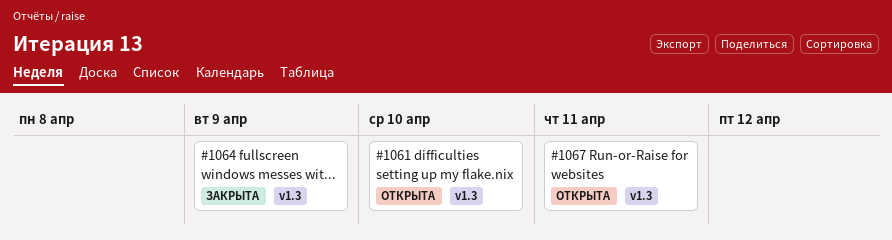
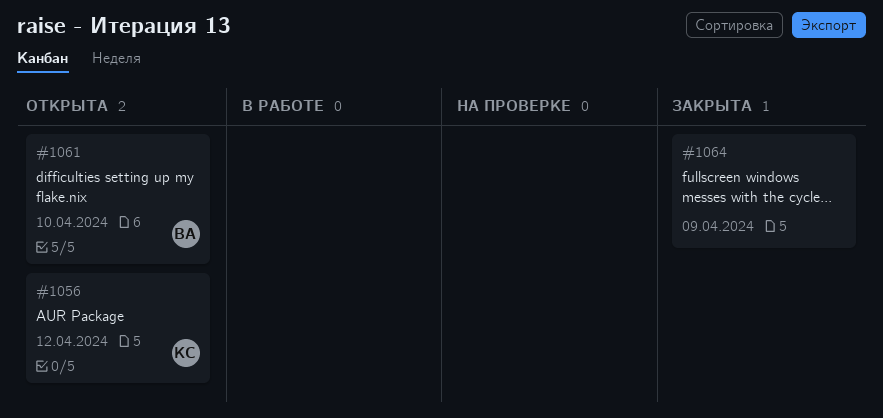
#1056: none -> present
#1067: present -> none

